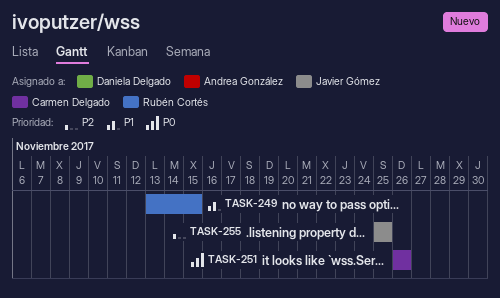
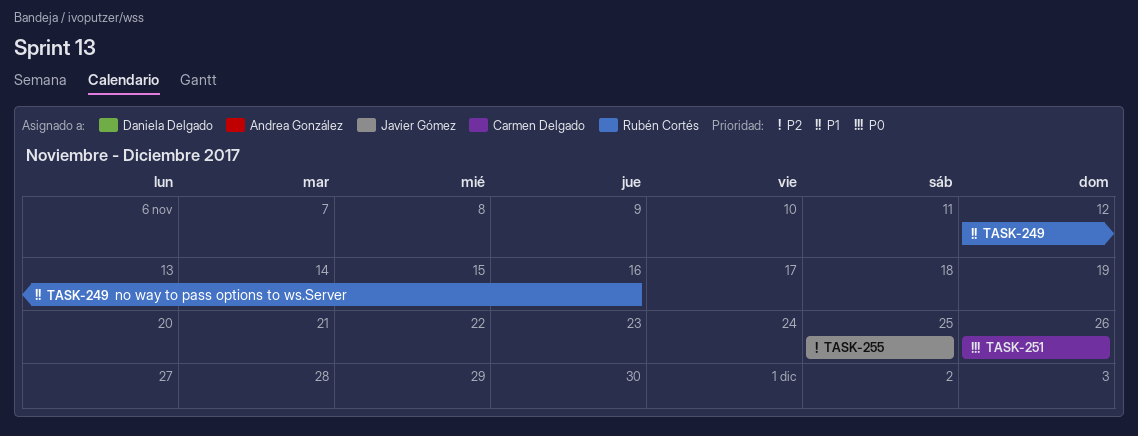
TASK-249, start: Nov 13 -> Nov 12
TASK-249, due: Nov 15 -> Nov 16

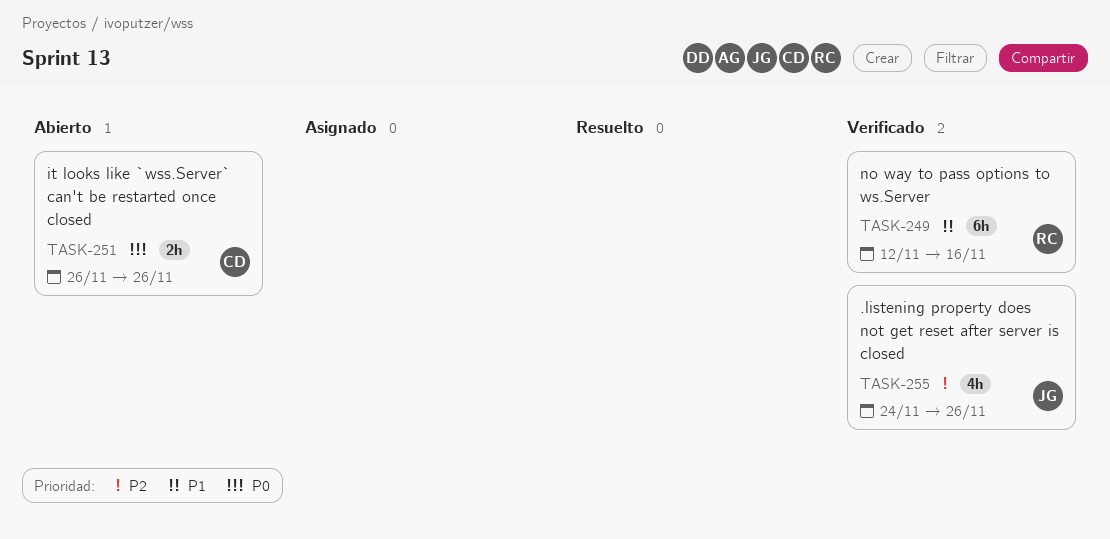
TASK-255, start: Nov 25 -> Nov 24
TASK-255, due: Nov 25 -> Nov 26

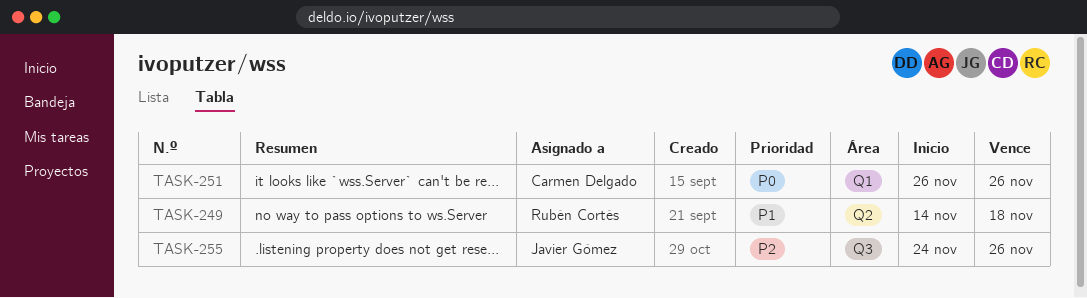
TASK-249, start: Nov 12 -> Nov 14
TASK-249, due: Nov 16 -> Nov 18

